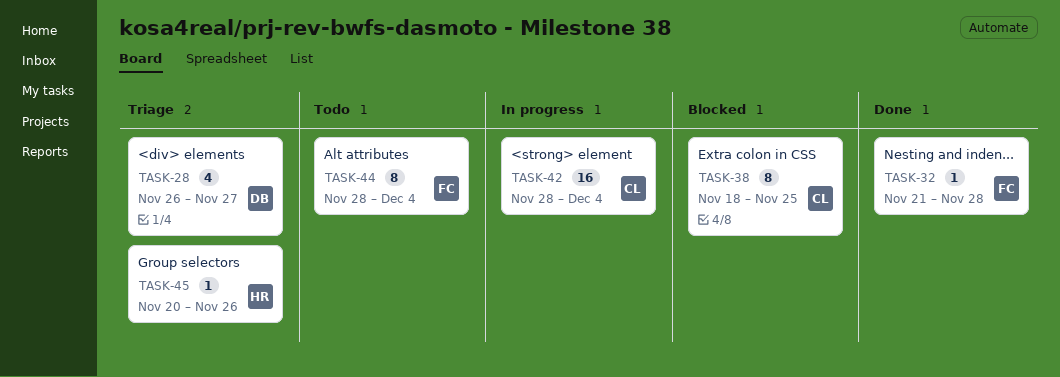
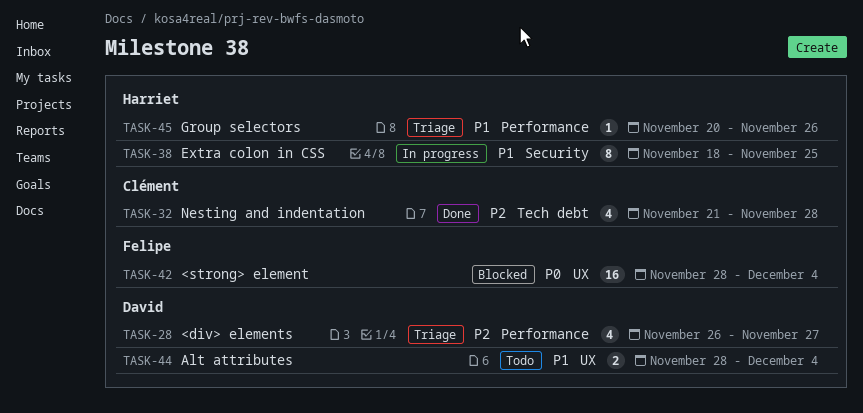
TASK-32, owner: Felipe -> Clément
TASK-32, estimate: 1 -> 4
TASK-38, status: Blocked -> In progress
TASK-38, owner: Clément -> Harriet
TASK-42, status: In progress -> Blocked
TASK-42, owner: Clément -> Felipe
TASK-44, owner: Felipe -> David
TASK-44, estimate: 8 -> 2

